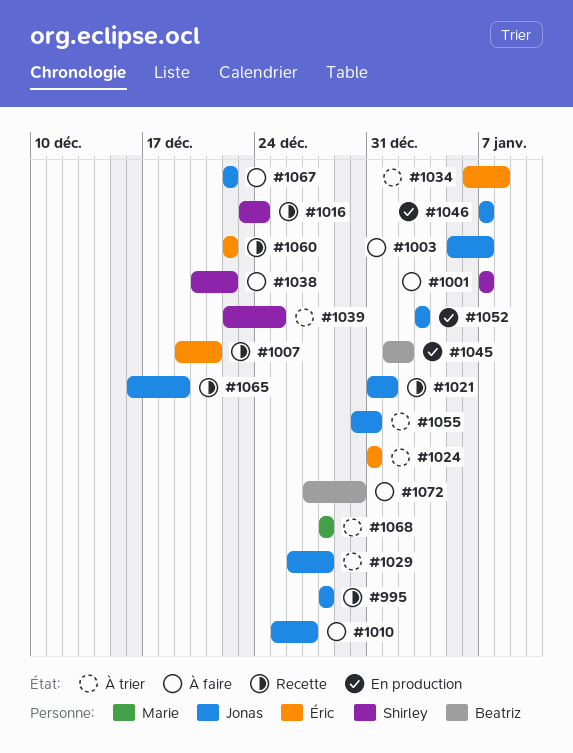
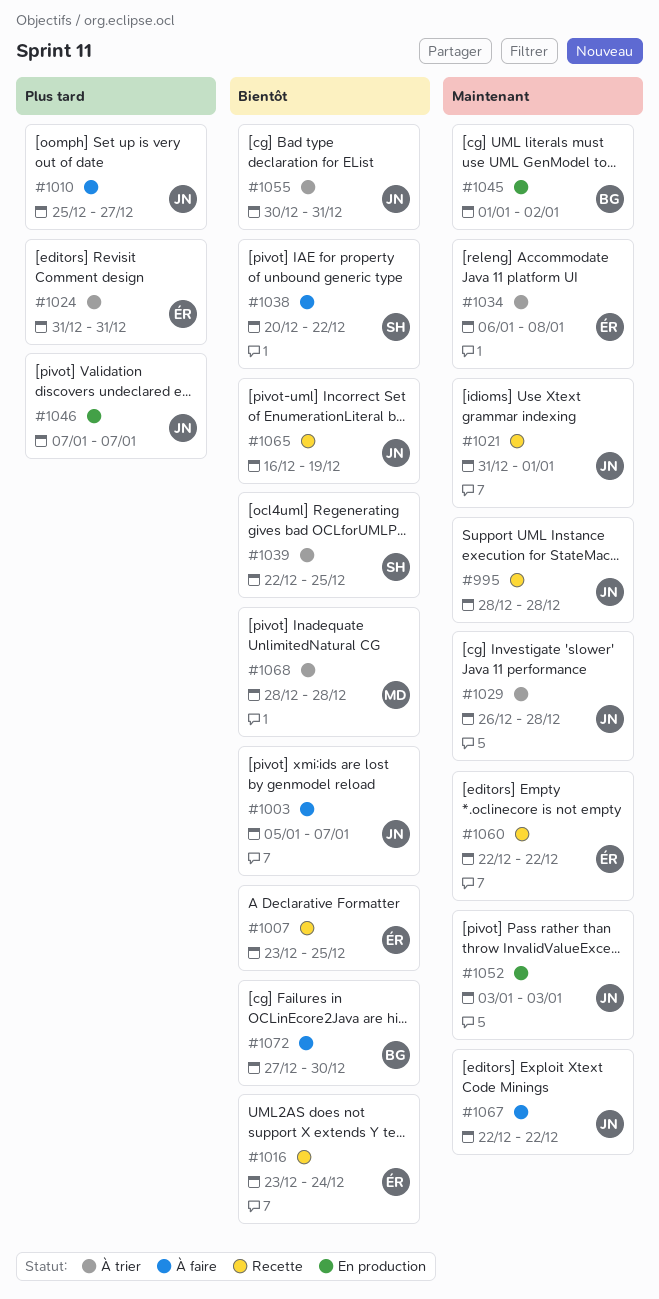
#1001: present -> none
#1007, start: Dec 19 -> Dec 23
#1007, due: Dec 21 -> Dec 25
#1016, owner: Shirley -> Éric

